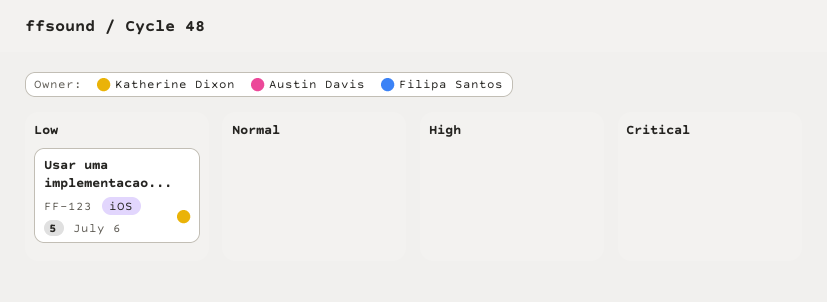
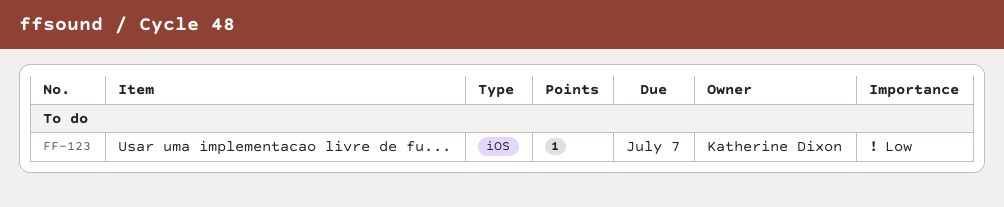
FF-123, estimate: 5 -> 1
FF-123, due: Jul 6 -> Jul 7

